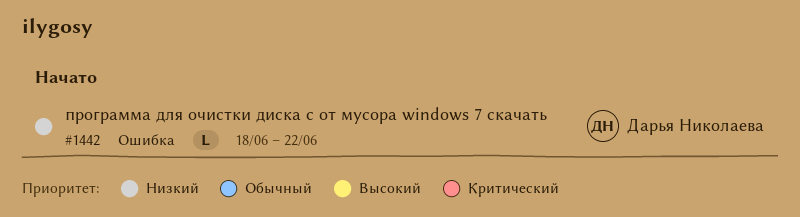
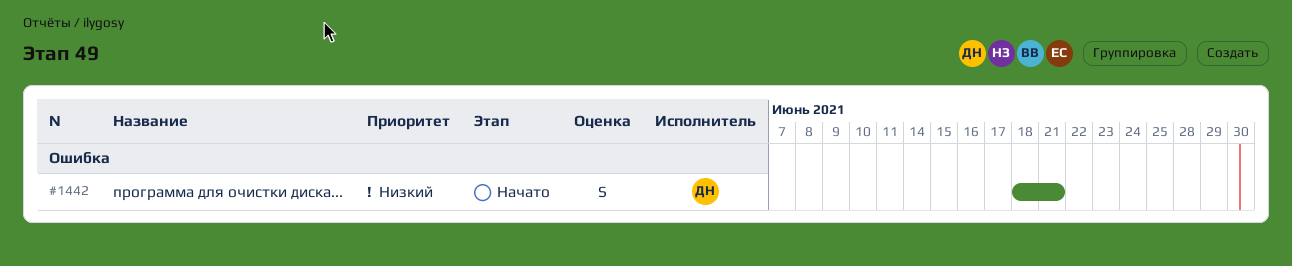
#1442, estimate: L -> S
#1442, due: Jun 22 -> Jun 21

